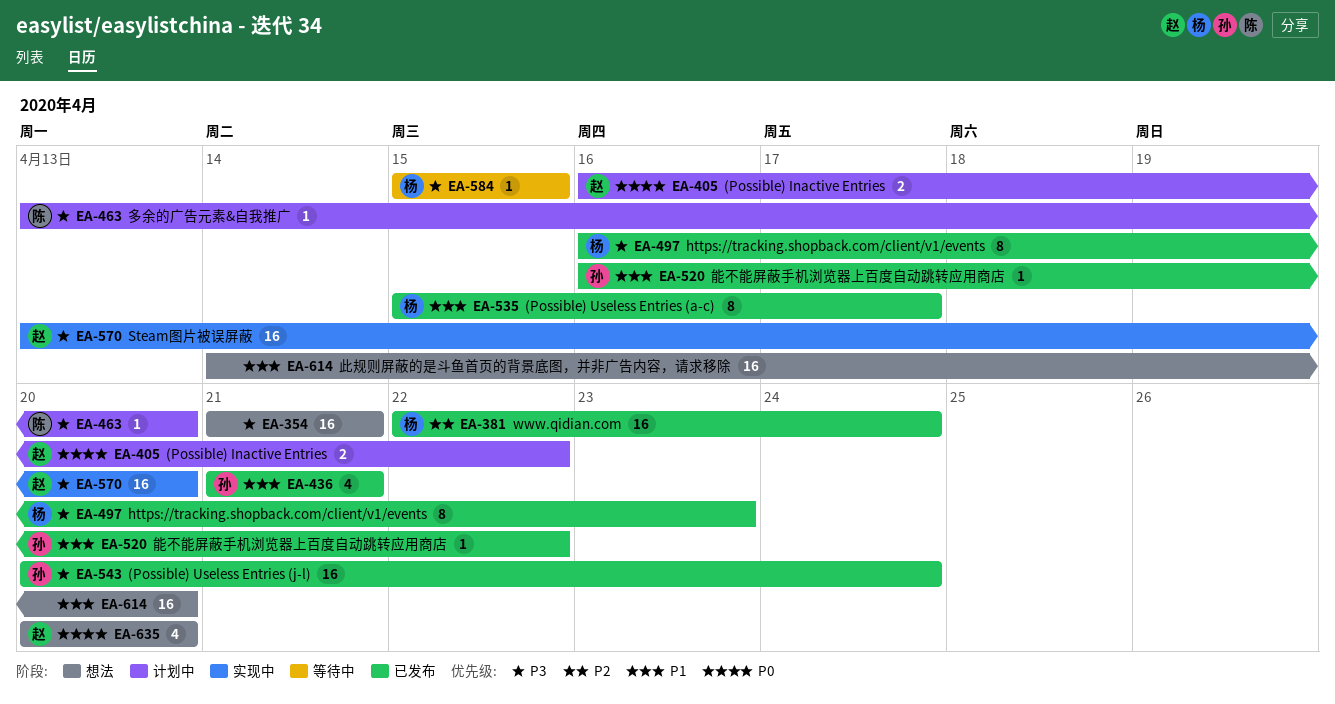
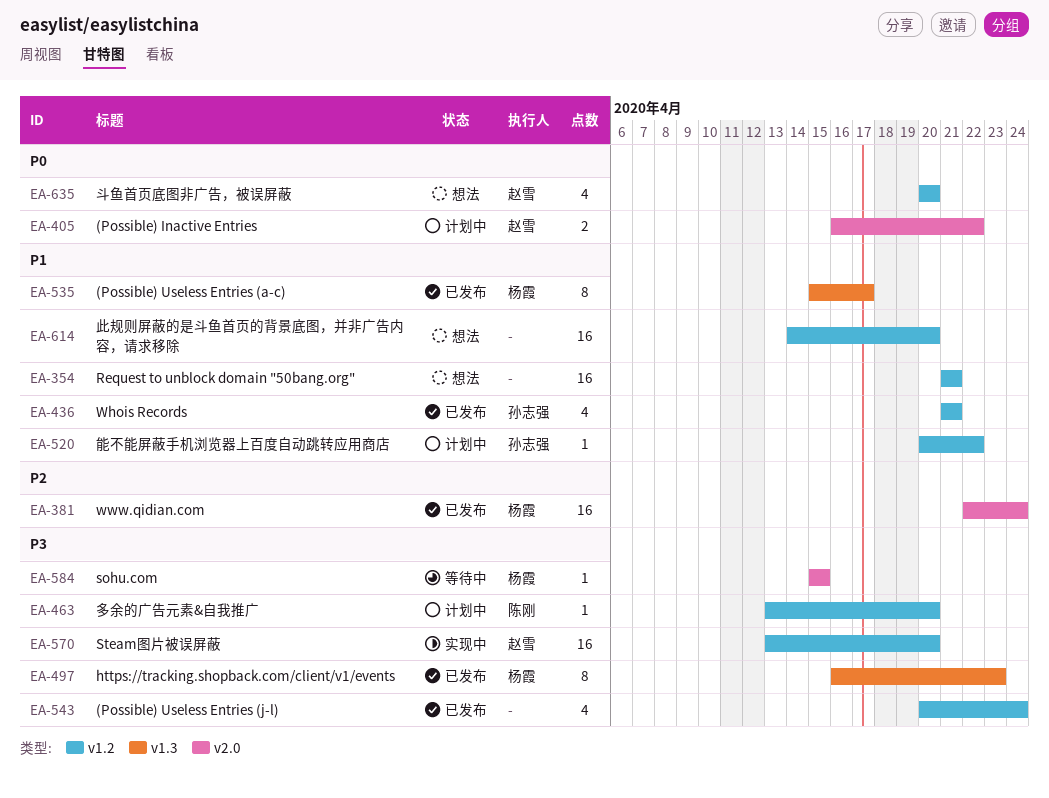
EA-354, priority: P3 -> P1
EA-520, status: 已发布 -> 计划中
EA-520, start: Apr 16 -> Apr 20
EA-543, owner: 孙志强 -> none
EA-543, estimate: 16 -> 4

